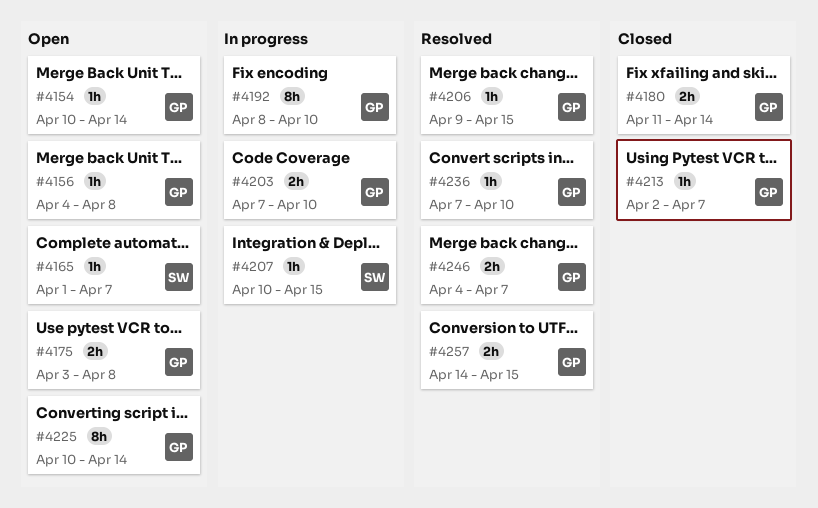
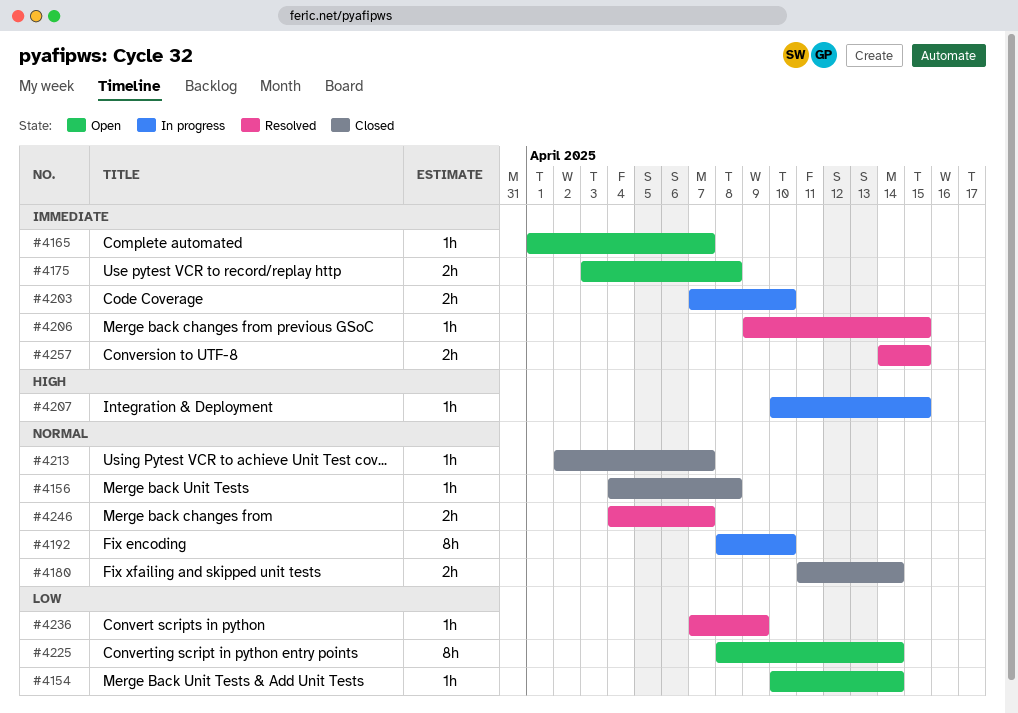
#4156, status: Open -> Closed
#4225, start: Apr 10 -> Apr 8
#4236, due: Apr 10 -> Apr 9

